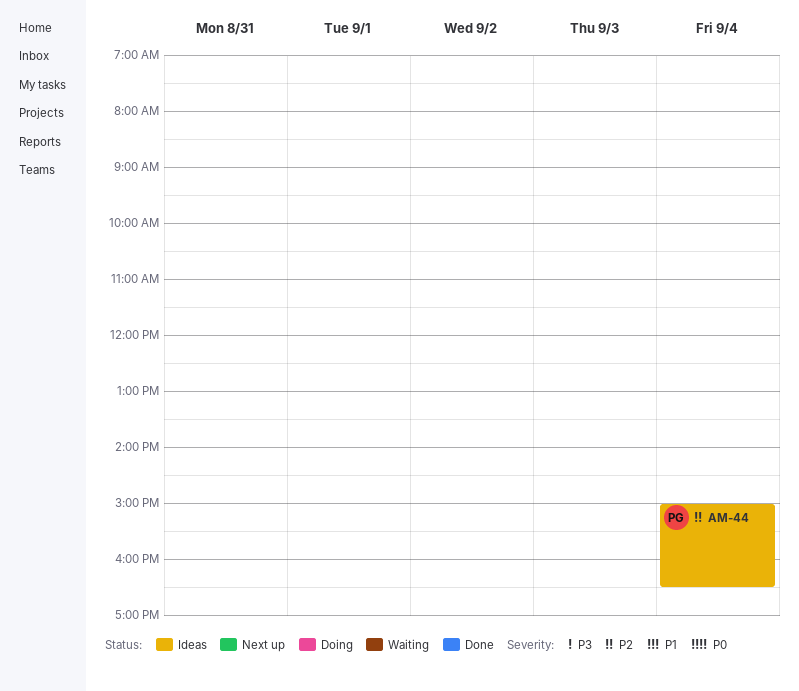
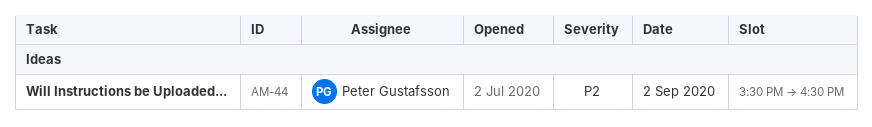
AM-44, day: Sep 4 -> Sep 2
AM-44, begins: 15:00 -> 15:30

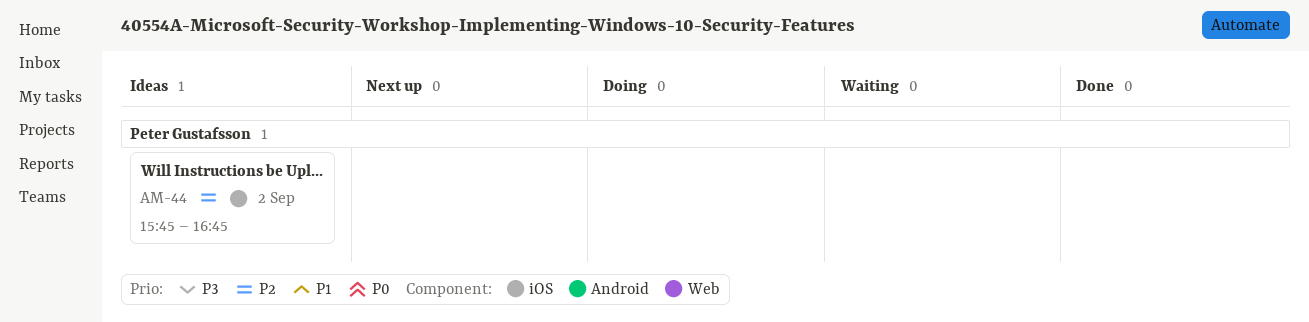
AM-44, begins: 15:30 -> 15:45
AM-44, ends: 16:30 -> 16:45

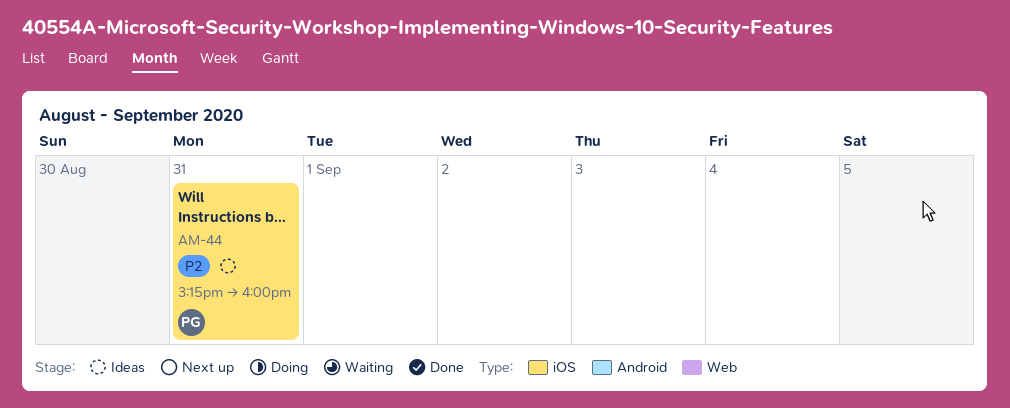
AM-44, day: Sep 2 -> Aug 31
AM-44, begins: 15:45 -> 15:15
AM-44, ends: 16:45 -> 16:00

